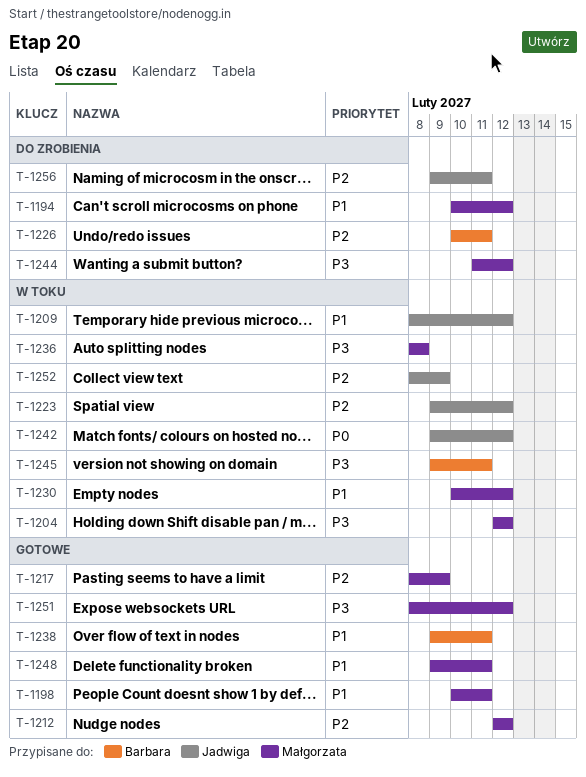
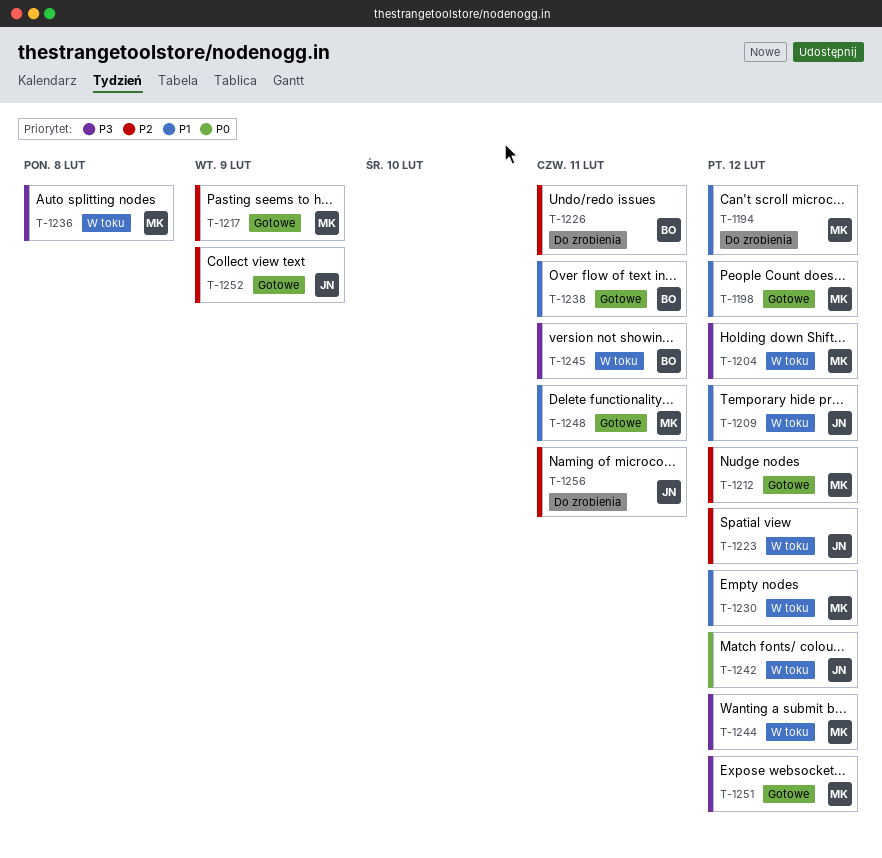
T-1198, due: Feb 11 -> Feb 12
T-1244, status: Do zrobienia -> W toku
T-1252, status: W toku -> Gotowe

